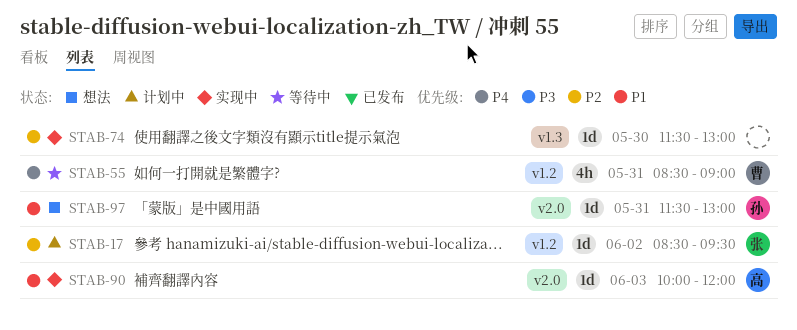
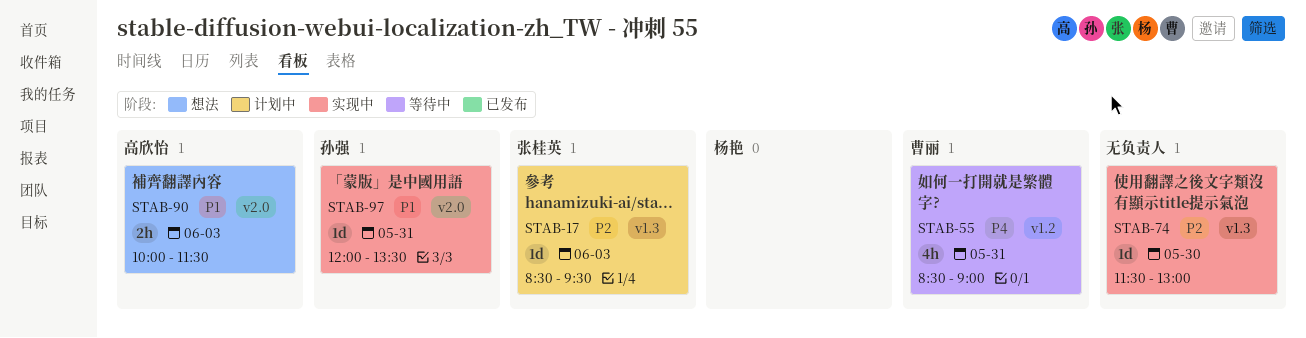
STAB-17, label: v1.2 -> v1.3
STAB-17, day: Jun 2 -> Jun 3
STAB-90, status: 实现中 -> 想法
STAB-90, estimate: 1d -> 2h
STAB-90, ends: 12:00 -> 11:30
STAB-97, status: 想法 -> 实现中
STAB-97, begins: 11:30 -> 12:00
STAB-97, ends: 13:00 -> 13:30

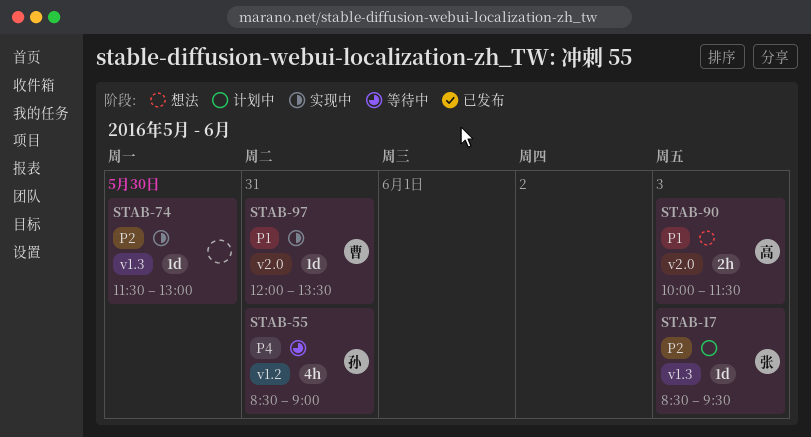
STAB-55, owner: 曹丽 -> 孙强
STAB-97, owner: 孙强 -> 曹丽

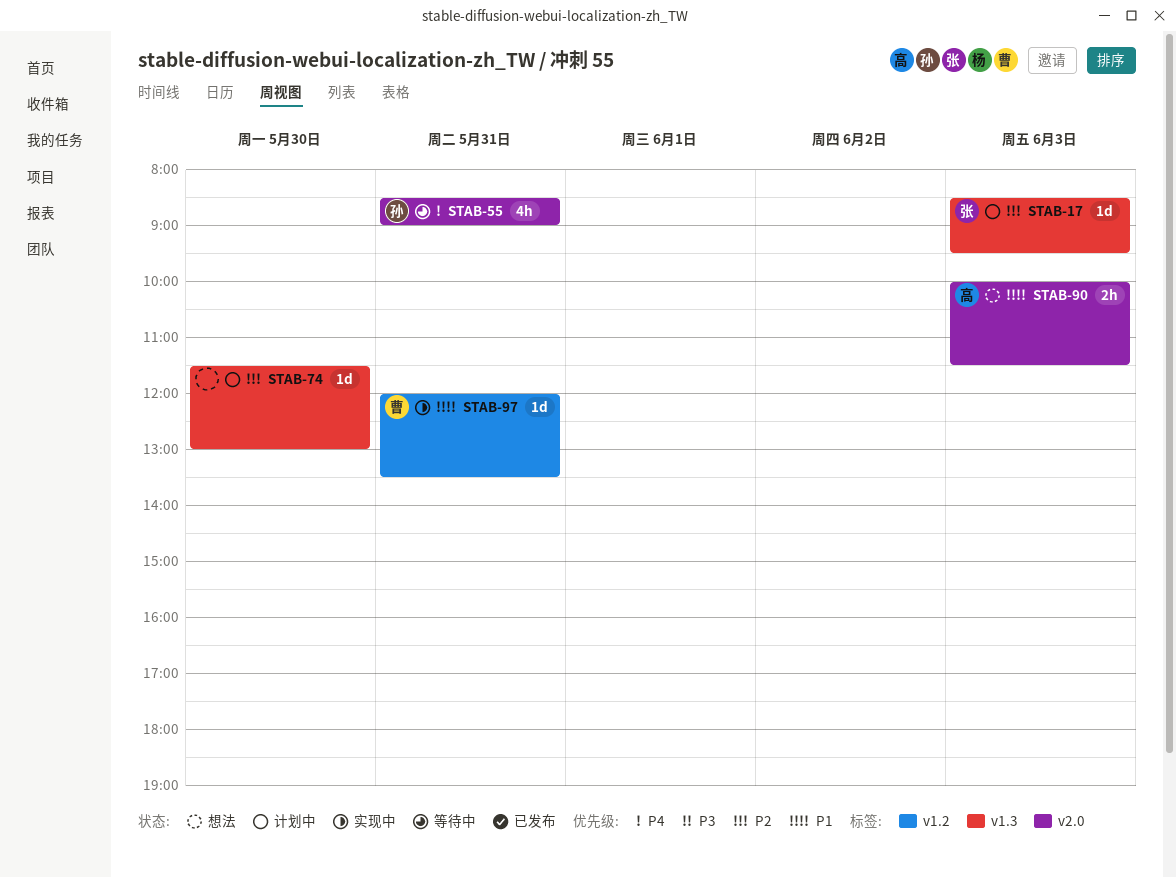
STAB-55, label: v1.2 -> v2.0
STAB-74, status: 实现中 -> 计划中
STAB-97, label: v2.0 -> v1.2

